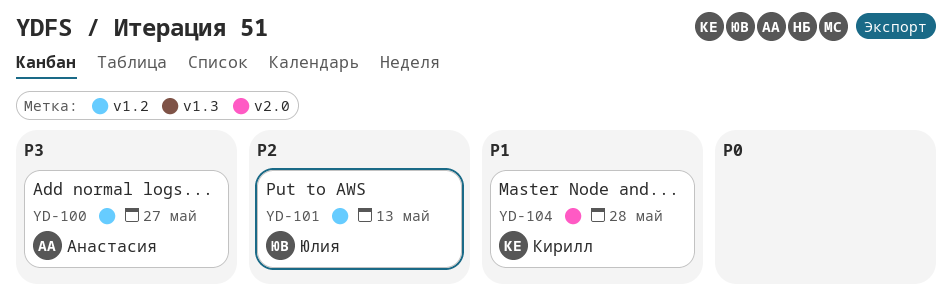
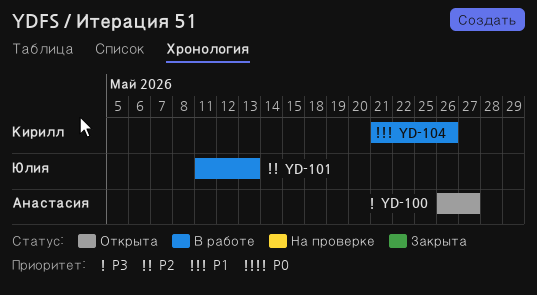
YD-104, due: May 28 -> May 26

